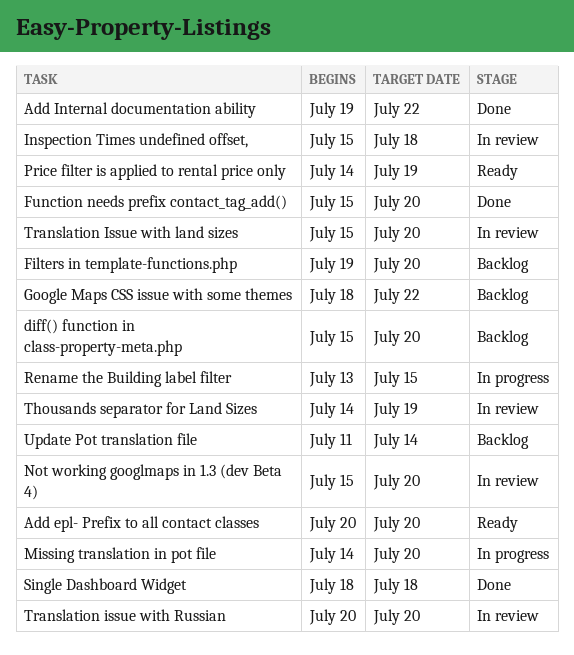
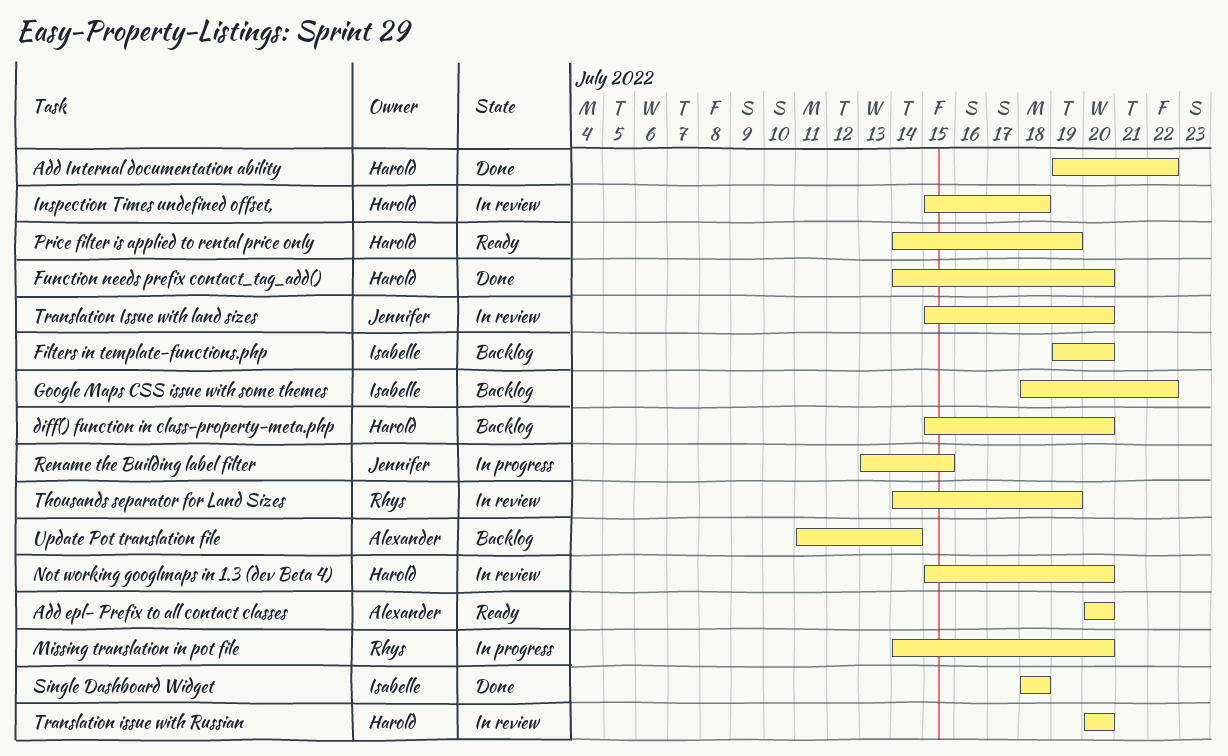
Function needs prefix contact_tag_add(), start: Jul 15 -> Jul 14

